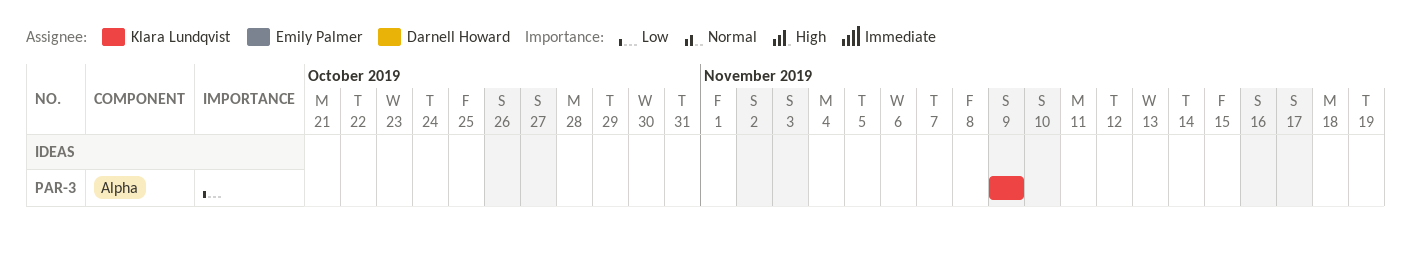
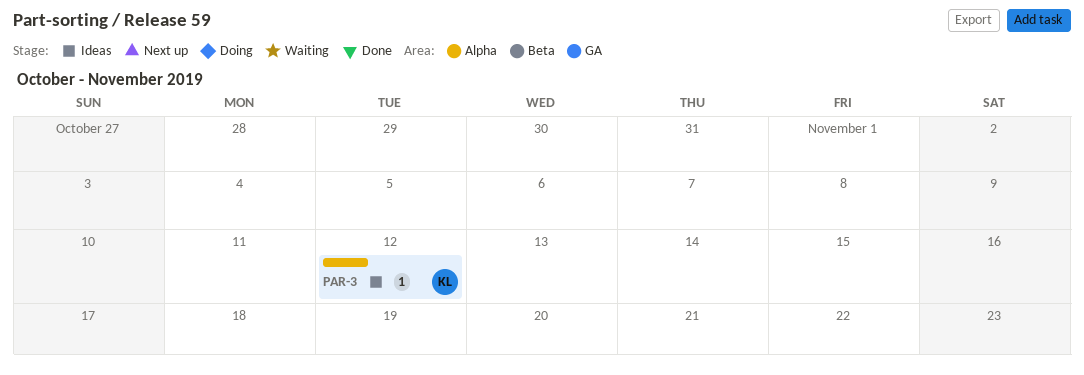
PAR-3, due: Nov 9 -> Nov 12

